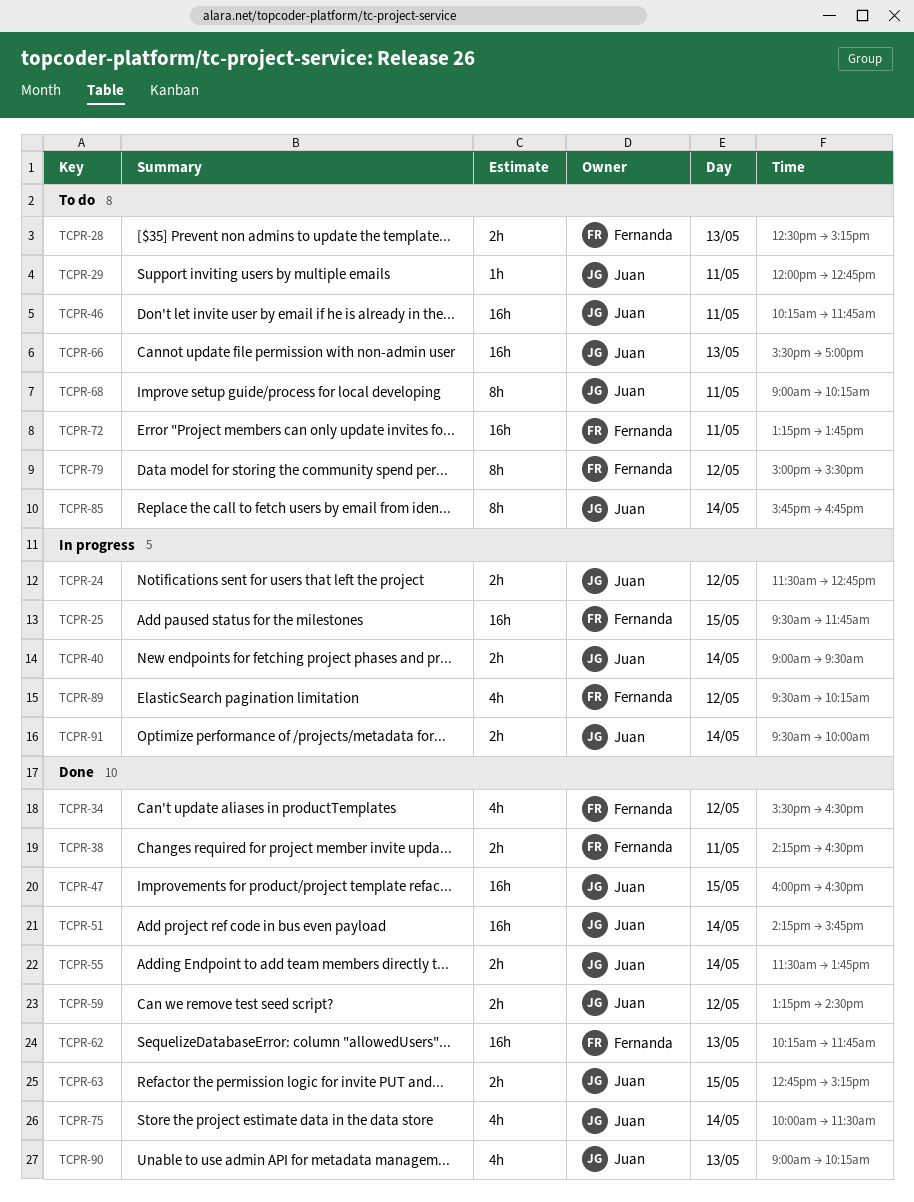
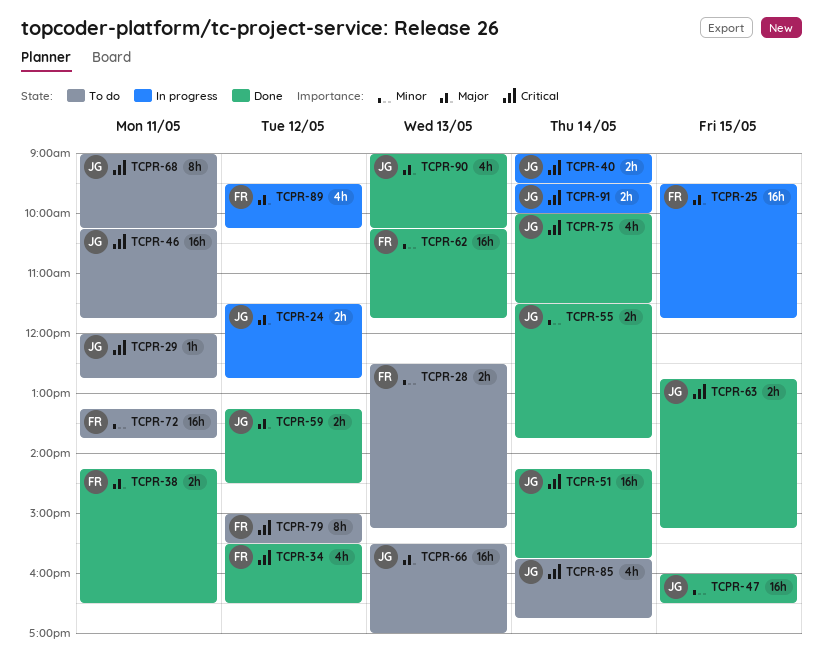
TCPR-85, estimate: 8h -> 4h

